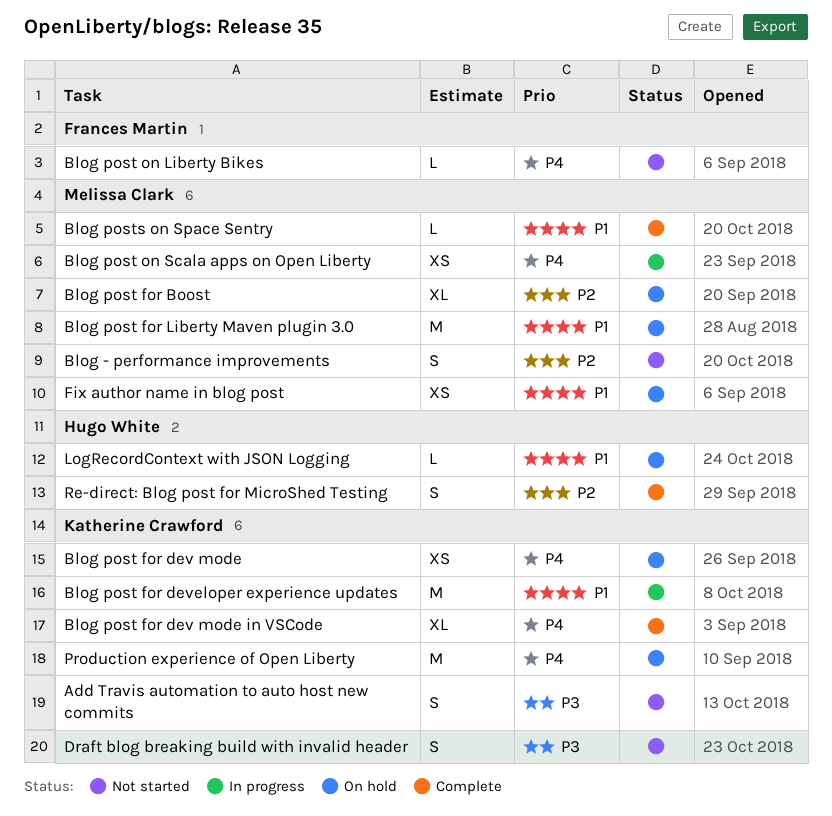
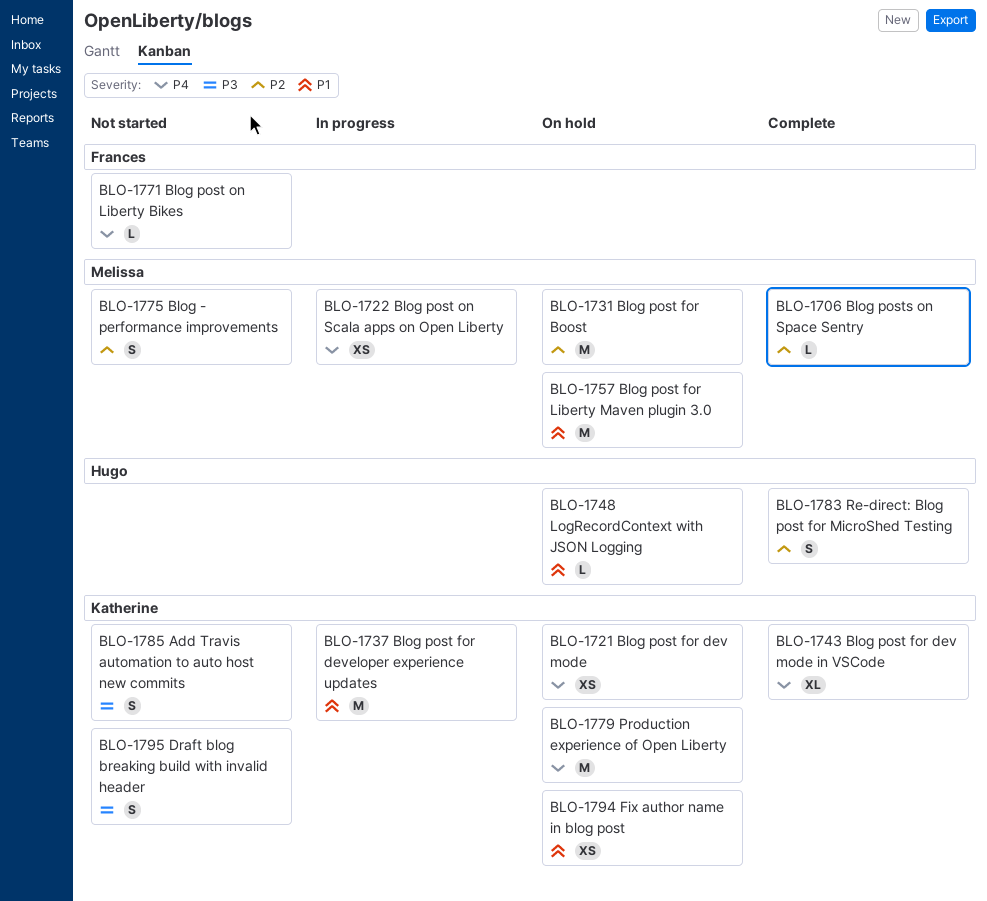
Blog post for Boost, estimate: XL -> M
Blog posts on Space Sentry, priority: P1 -> P2
Fix author name in blog post, owner: Melissa Clark -> Katherine Crawford

